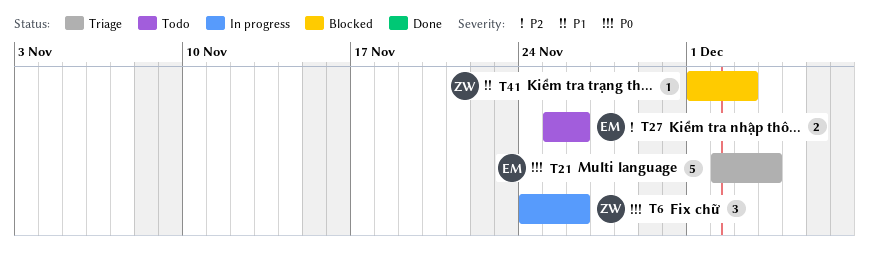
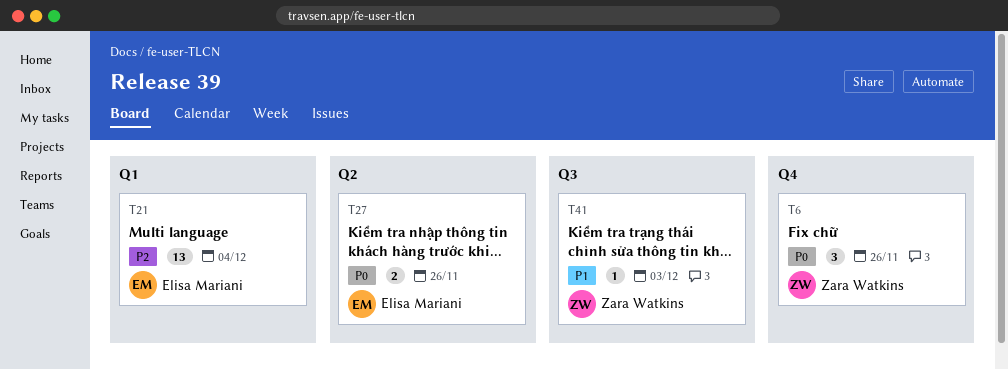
T21, priority: P0 -> P2
T21, estimate: 5 -> 13
T27, priority: P2 -> P0

